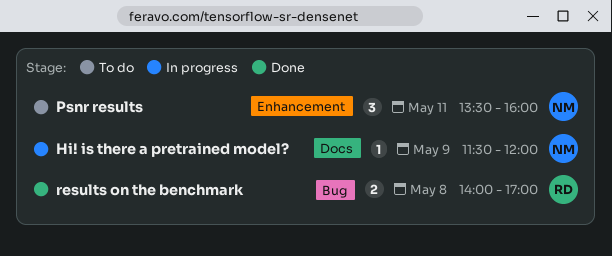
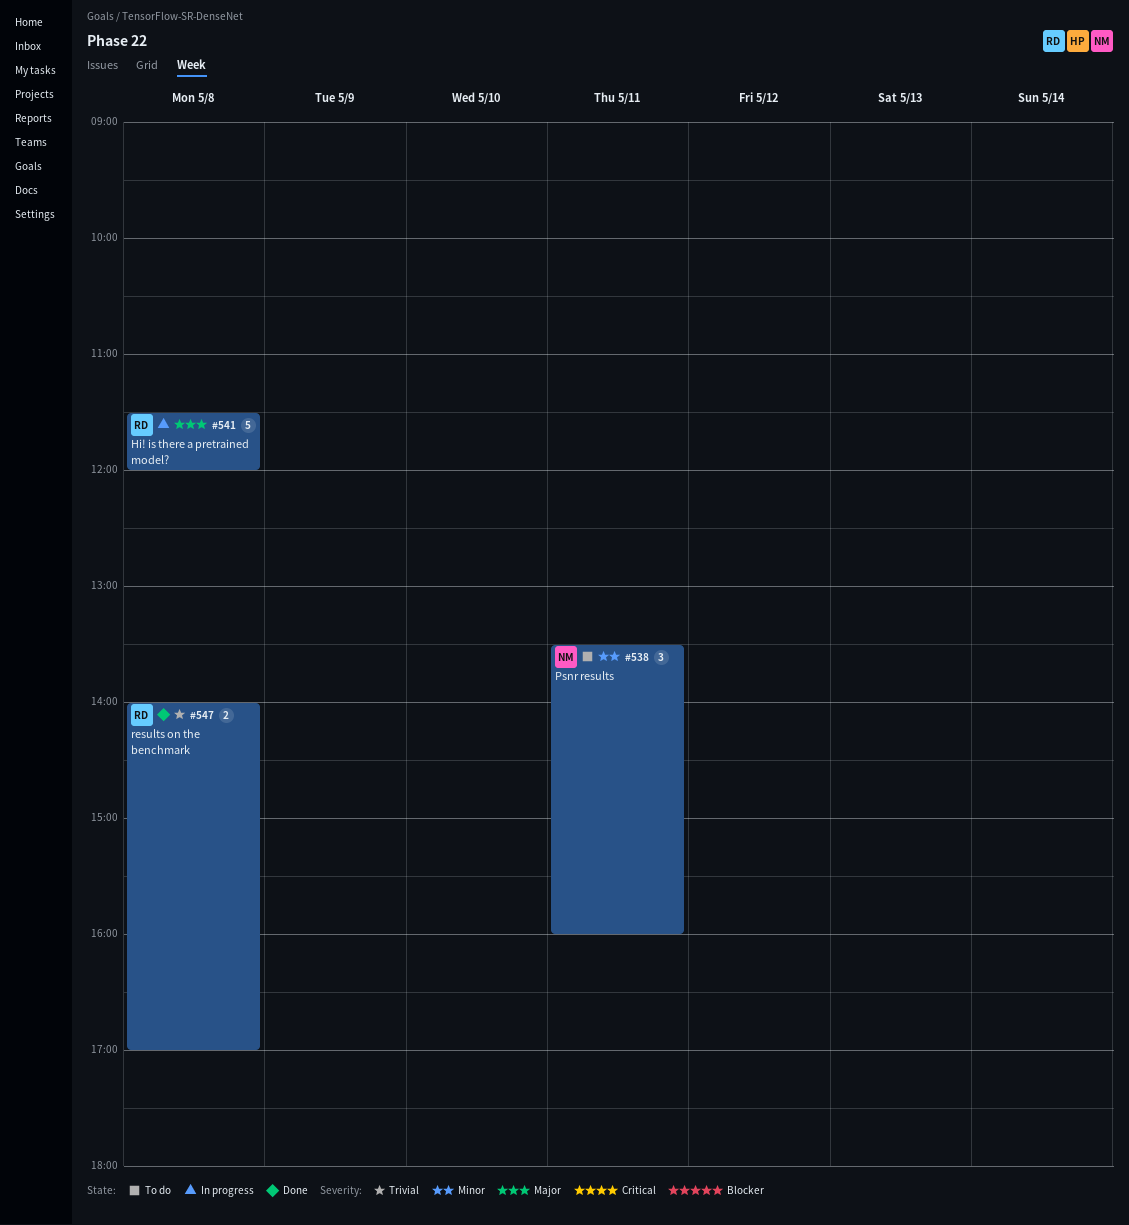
Hi! is there a pretrained model?, owner: NM -> RD
Hi! is there a pretrained model?, estimate: 1 -> 5
Hi! is there a pretrained model?, day: May 9 -> May 8

